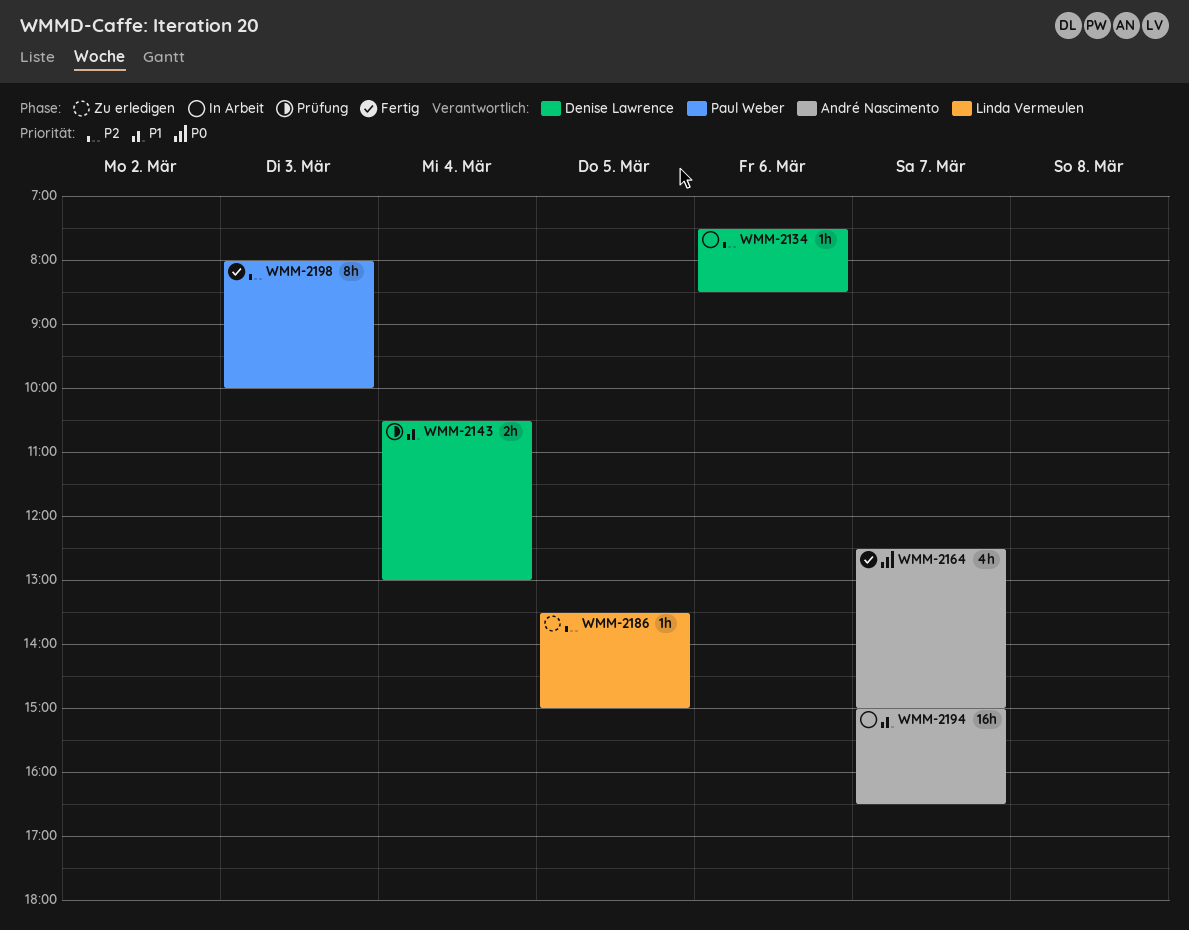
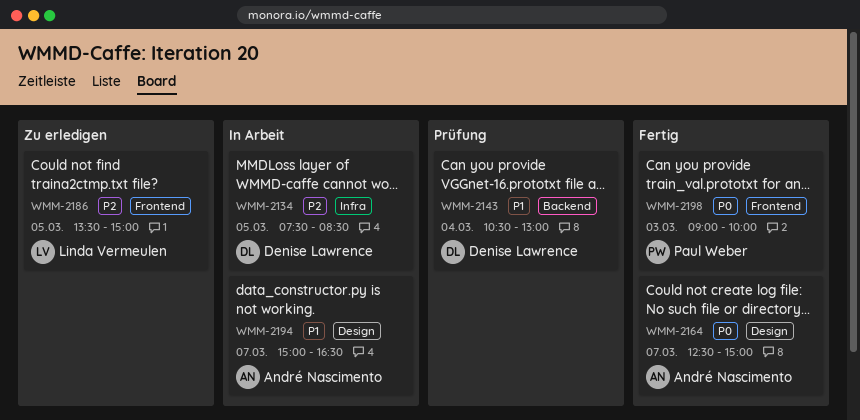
WMM-2134, day: Mar 6 -> Mar 5
WMM-2198, priority: P2 -> P0
WMM-2198, begins: 08:00 -> 09:00

